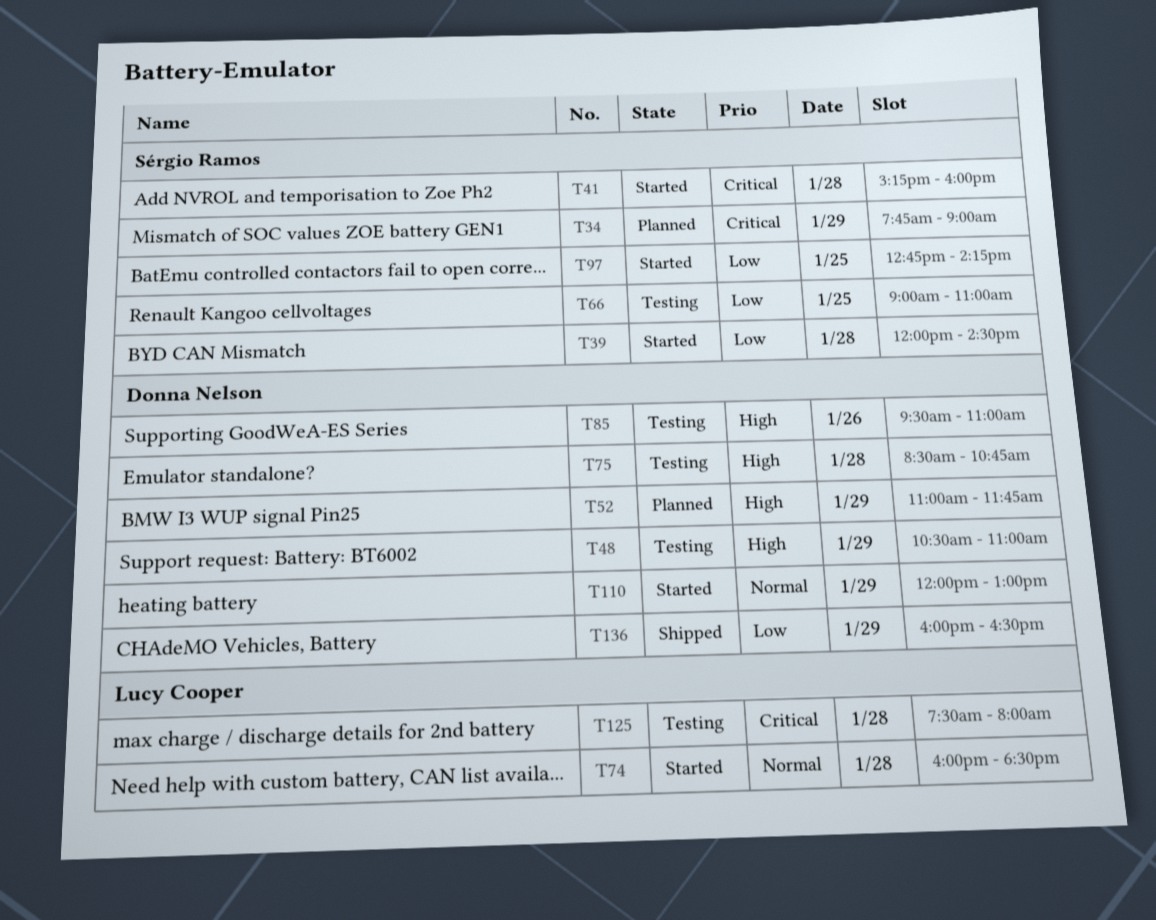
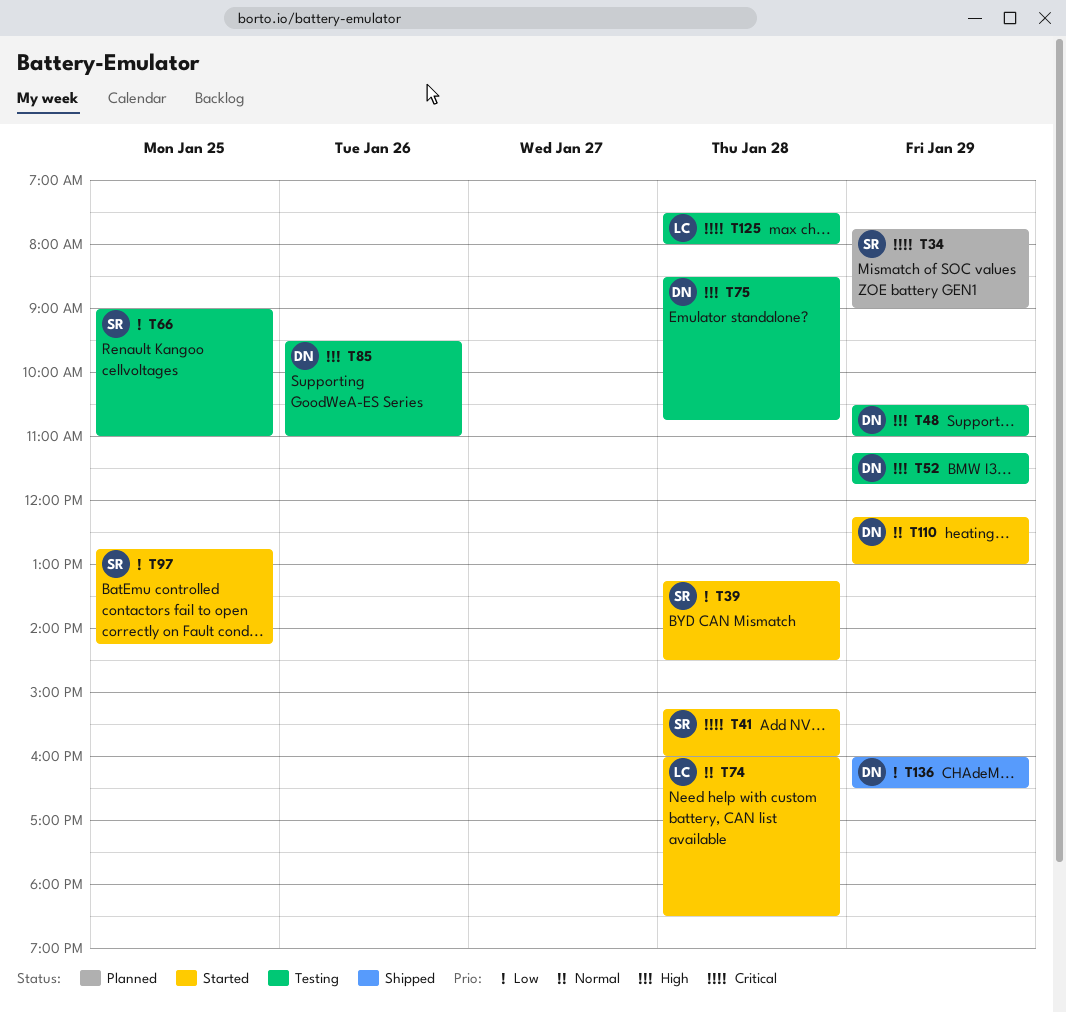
T39, begins: 12:00 -> 13:15
T52, status: Planned -> Testing
T52, begins: 11:00 -> 11:15
T110, begins: 12:00 -> 12:15

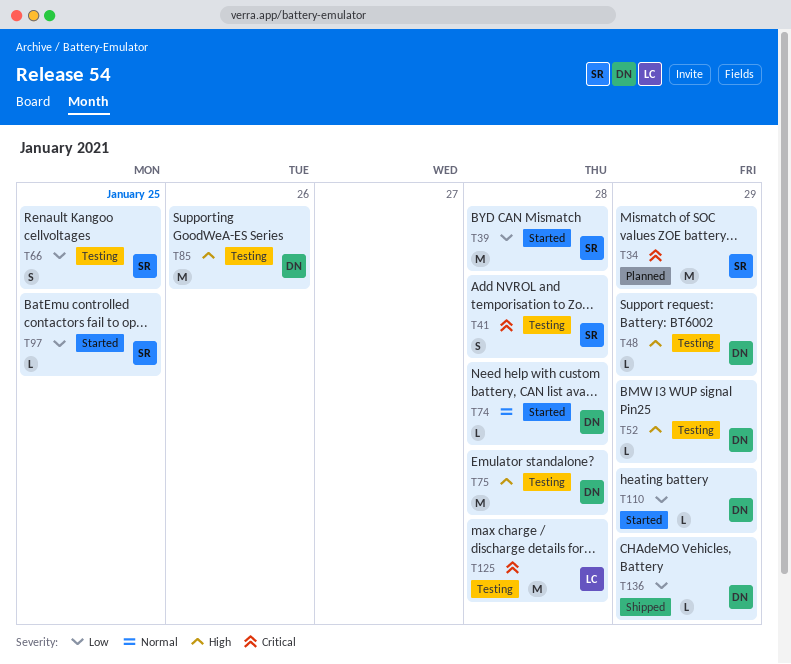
T41, status: Started -> Testing
T74, owner: LC -> DN
T110, priority: Normal -> Low

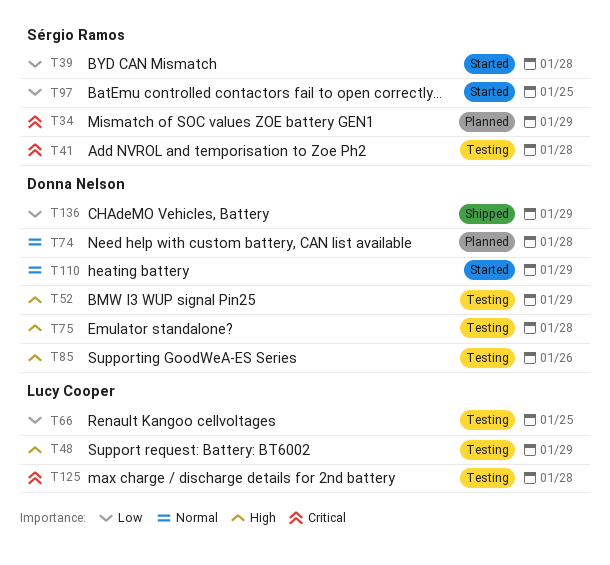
T48, owner: Donna Nelson -> Lucy Cooper
T66, owner: Sérgio Ramos -> Lucy Cooper
T74, status: Started -> Planned
T110, priority: Low -> Normal

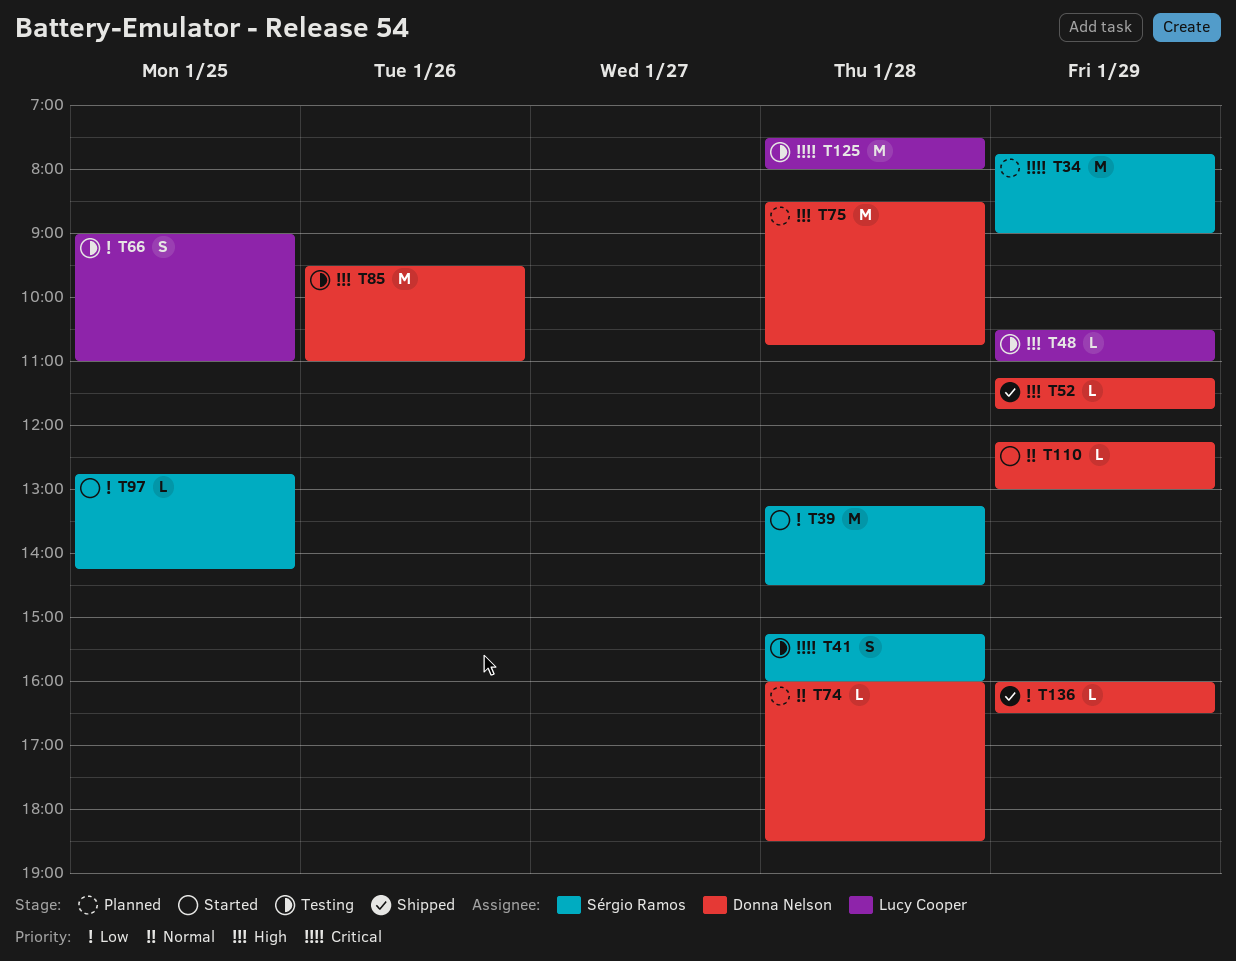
T52, status: Testing -> Shipped
T75, status: Testing -> Planned

